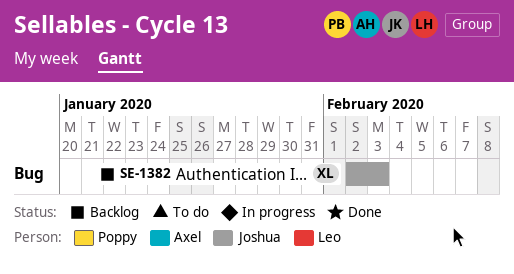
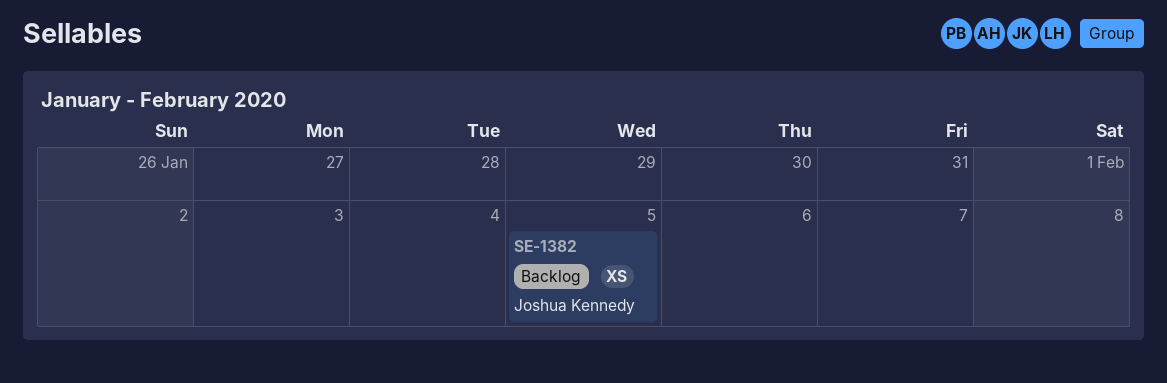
SE-1382, estimate: XL -> XS
SE-1382, due: Feb 3 -> Feb 5

